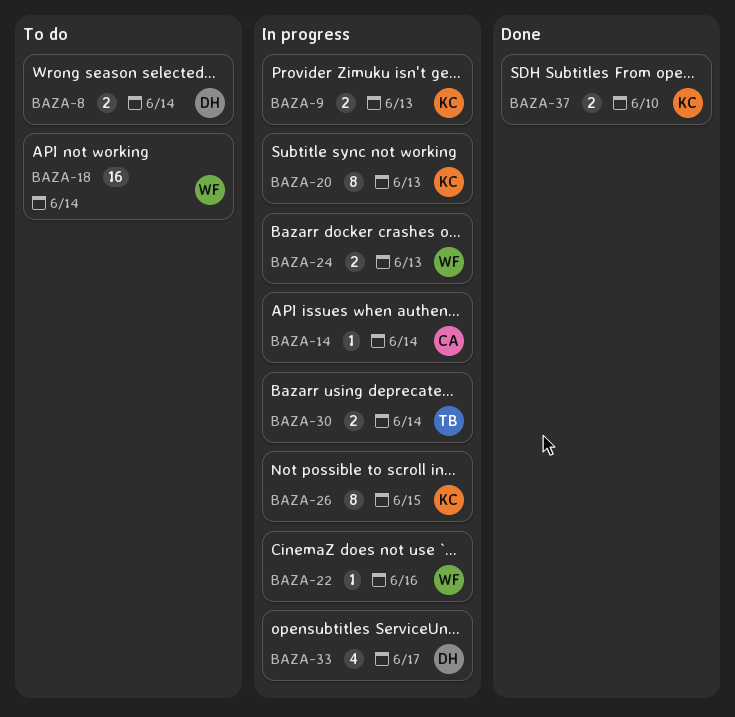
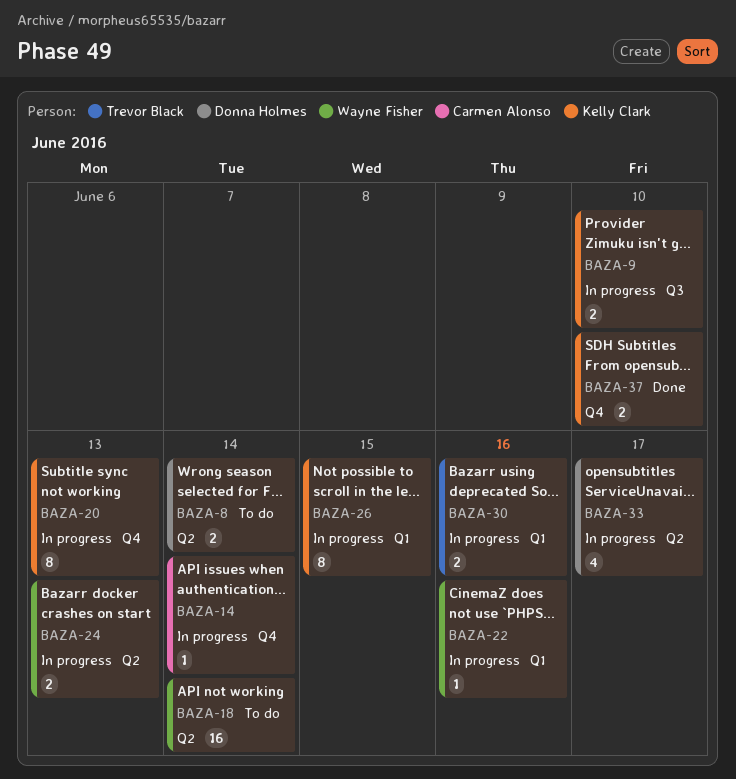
BAZA-9, due: Jun 13 -> Jun 10
BAZA-30, due: Jun 14 -> Jun 16

